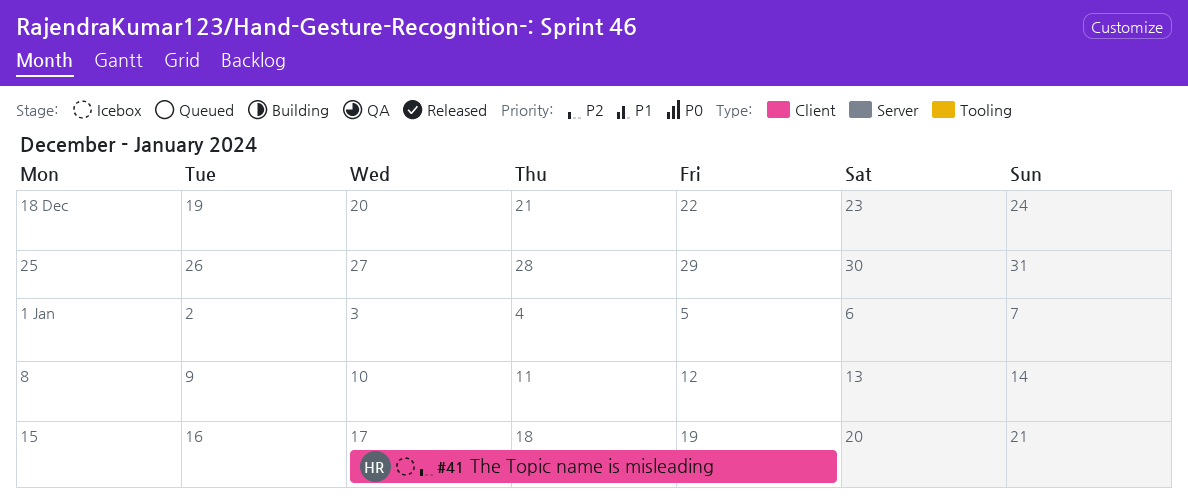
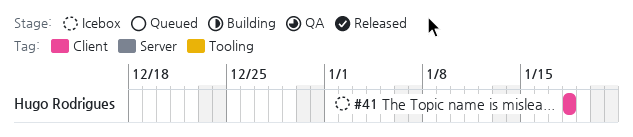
#41, start: Jan 17 -> Jan 18
#41, due: Jan 19 -> Jan 18

